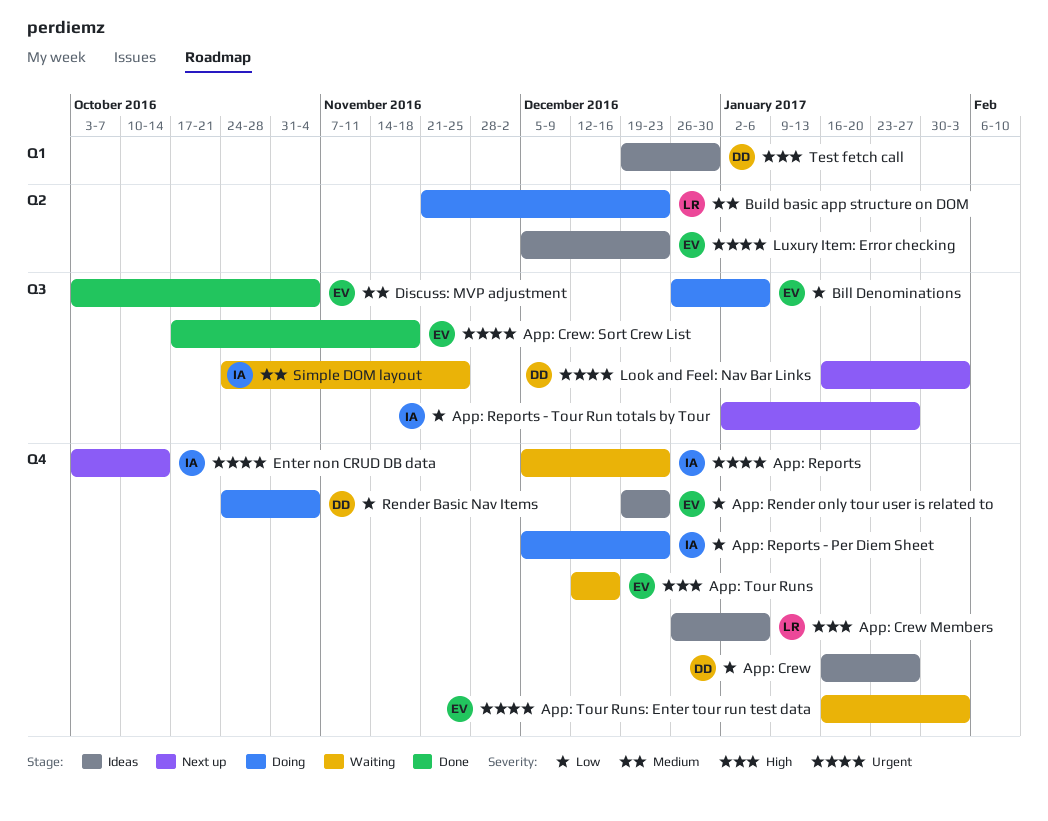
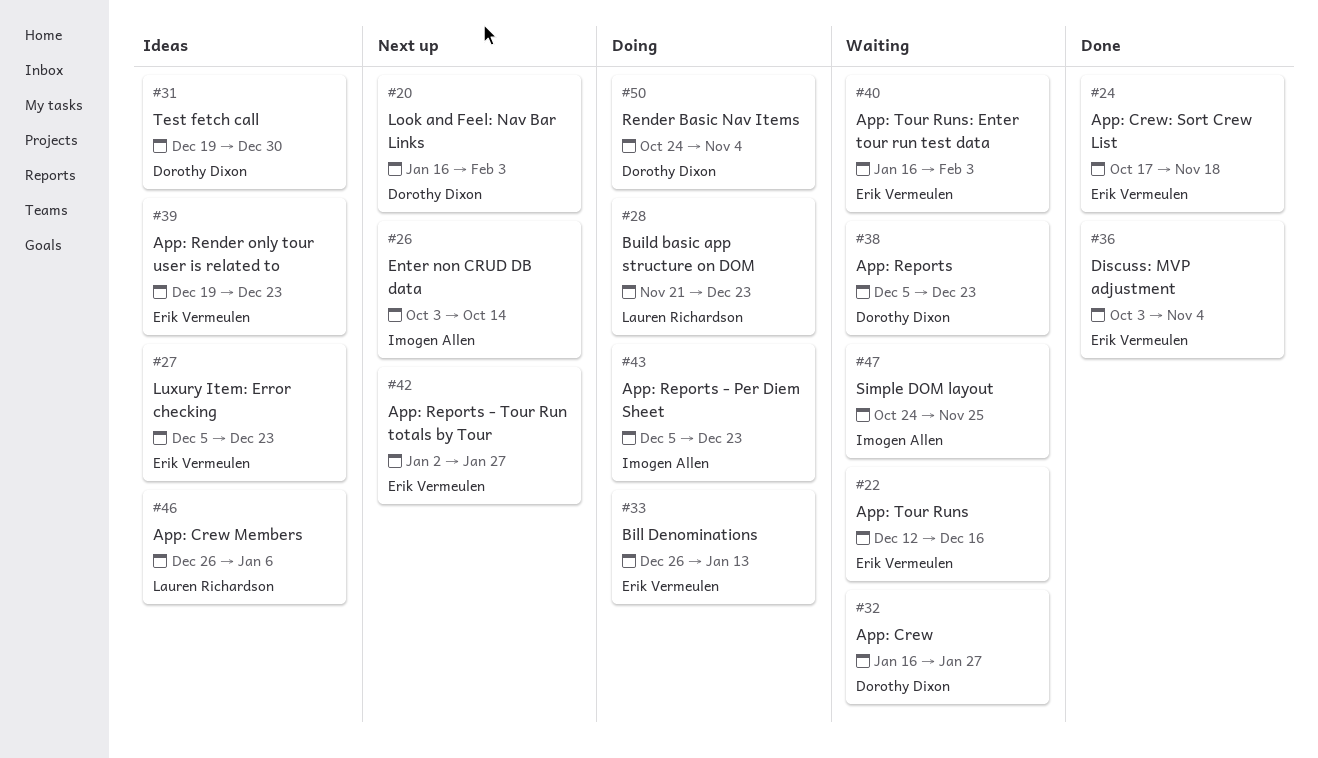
App: Crew, status: Ideas -> Waiting
App: Reports, owner: Imogen Allen -> Dorothy Dixon
App: Reports - Tour Run totals by Tour, owner: Imogen Allen -> Erik Vermeulen
Bill Denominations, due: Jan 6 -> Jan 13

